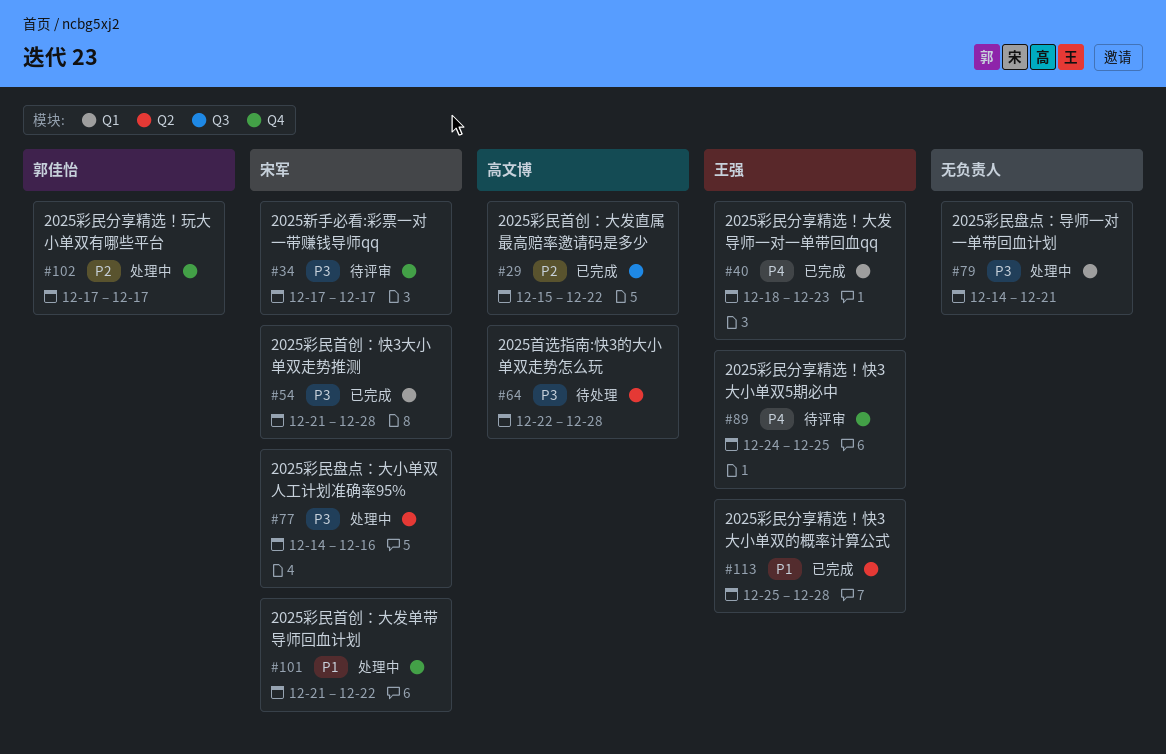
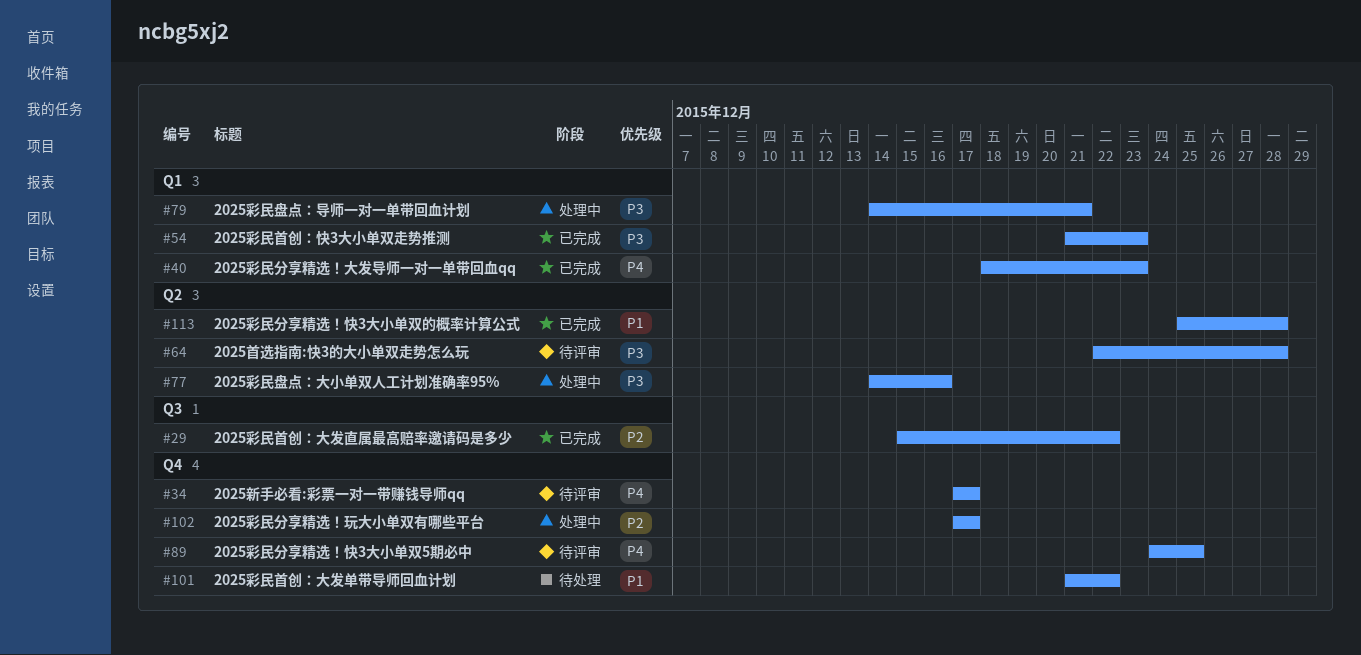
#34, priority: P3 -> P4
#54, due: Dec 28 -> Dec 23
#64, status: 待处理 -> 待评审
#101, status: 处理中 -> 待处理

